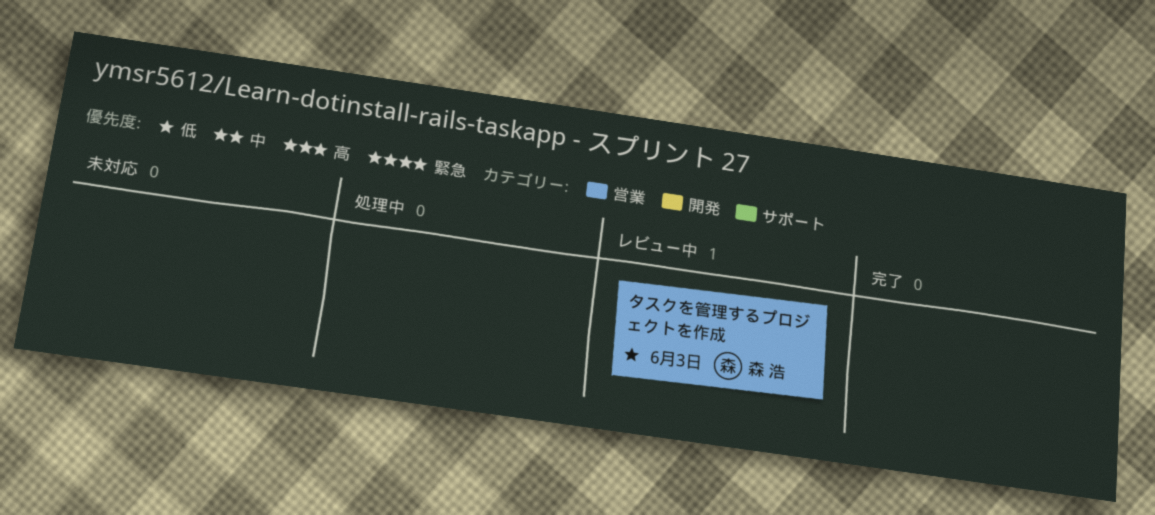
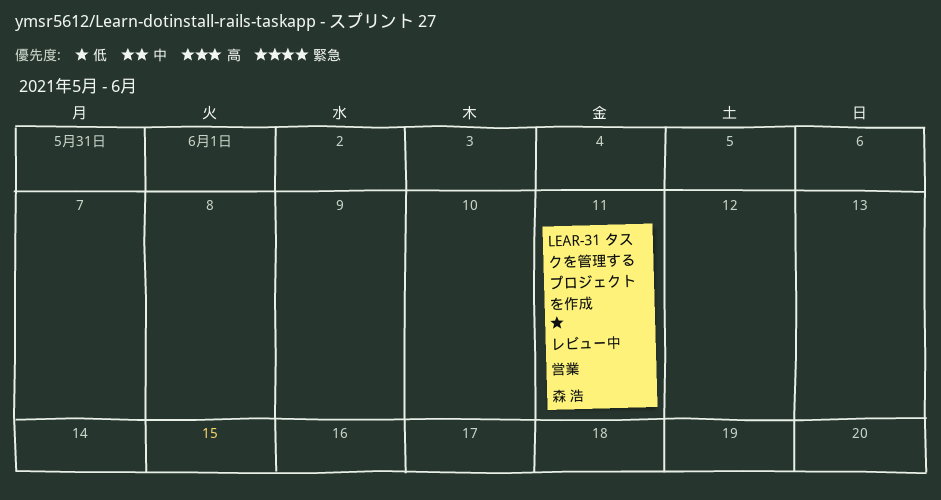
タスクを管理するプロジェクトを作成, due: Jun 3 -> Jun 11

